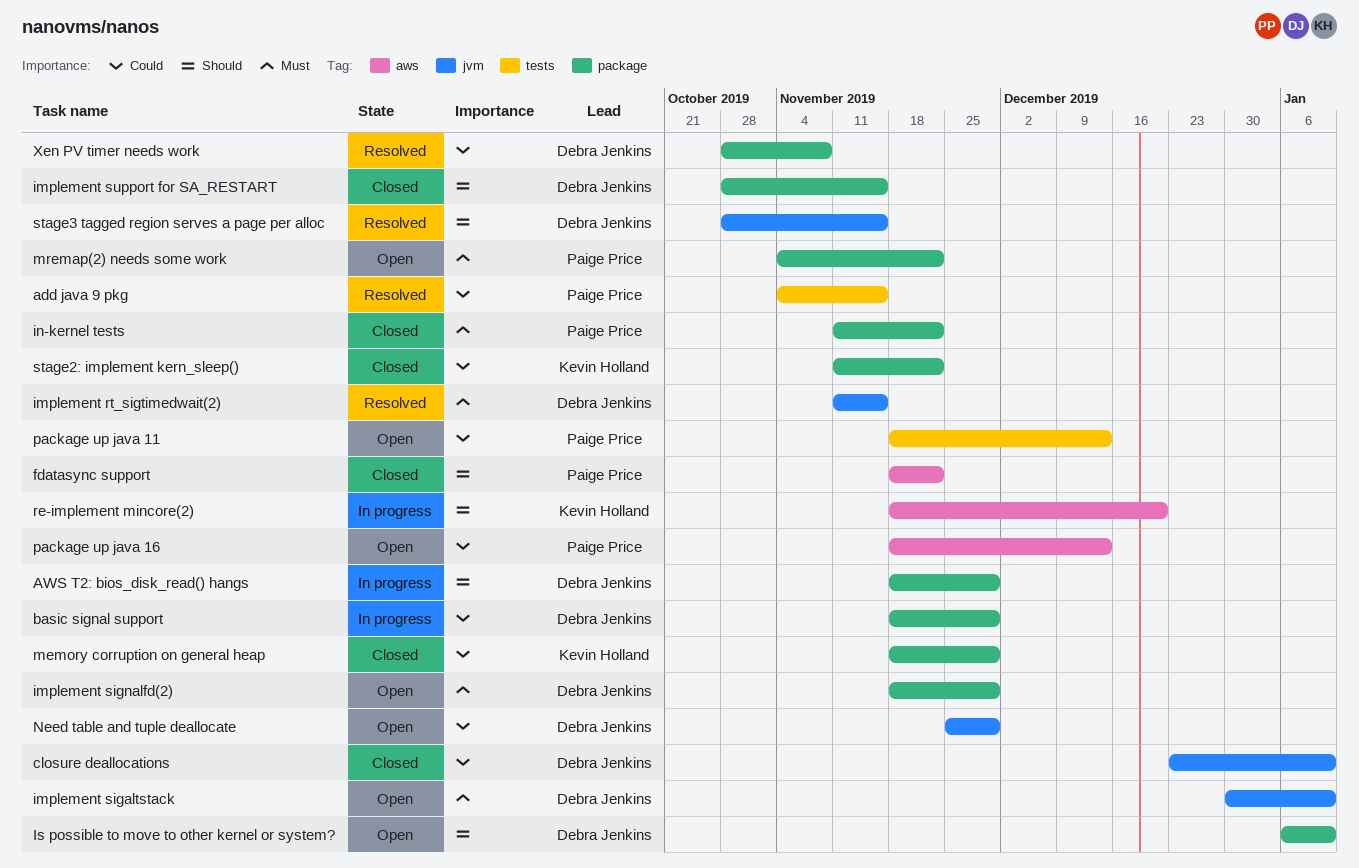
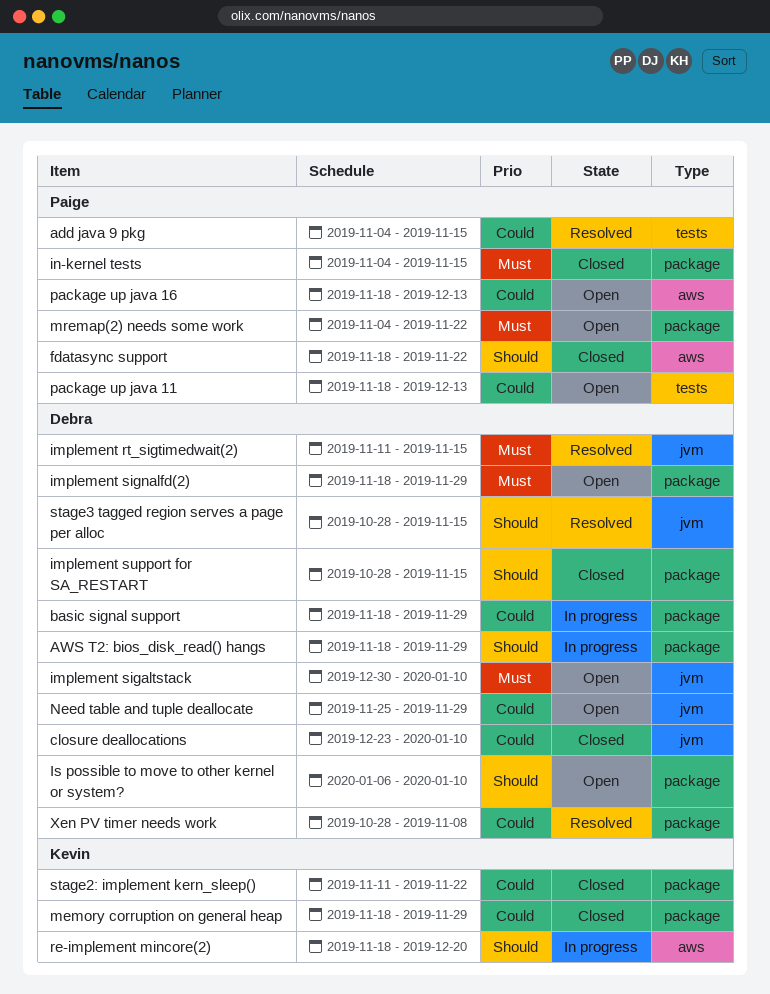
in-kernel tests, start: Nov 11 -> Nov 4
in-kernel tests, due: Nov 22 -> Nov 15

